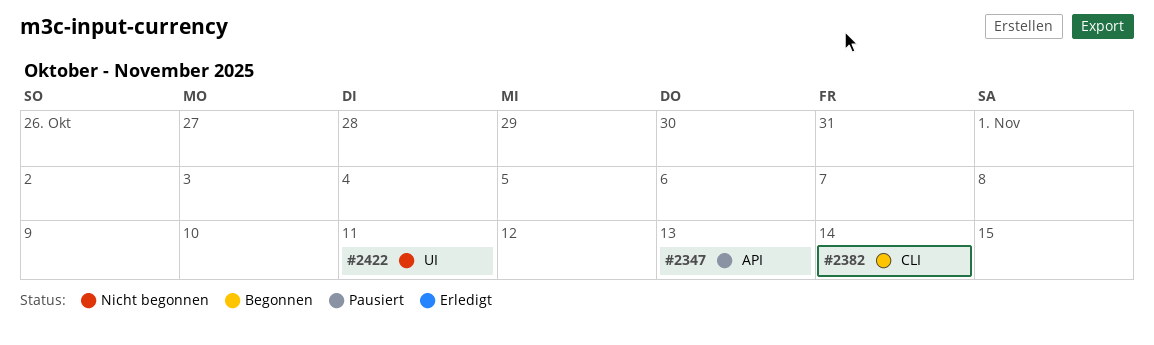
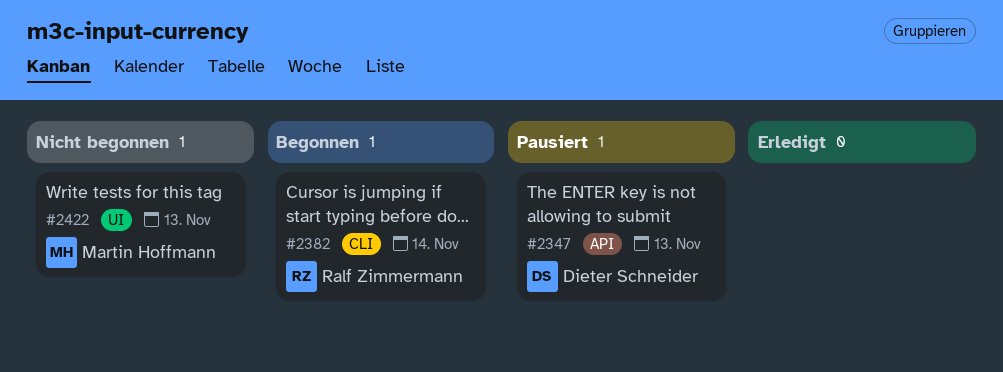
#2422, due: Nov 11 -> Nov 13

